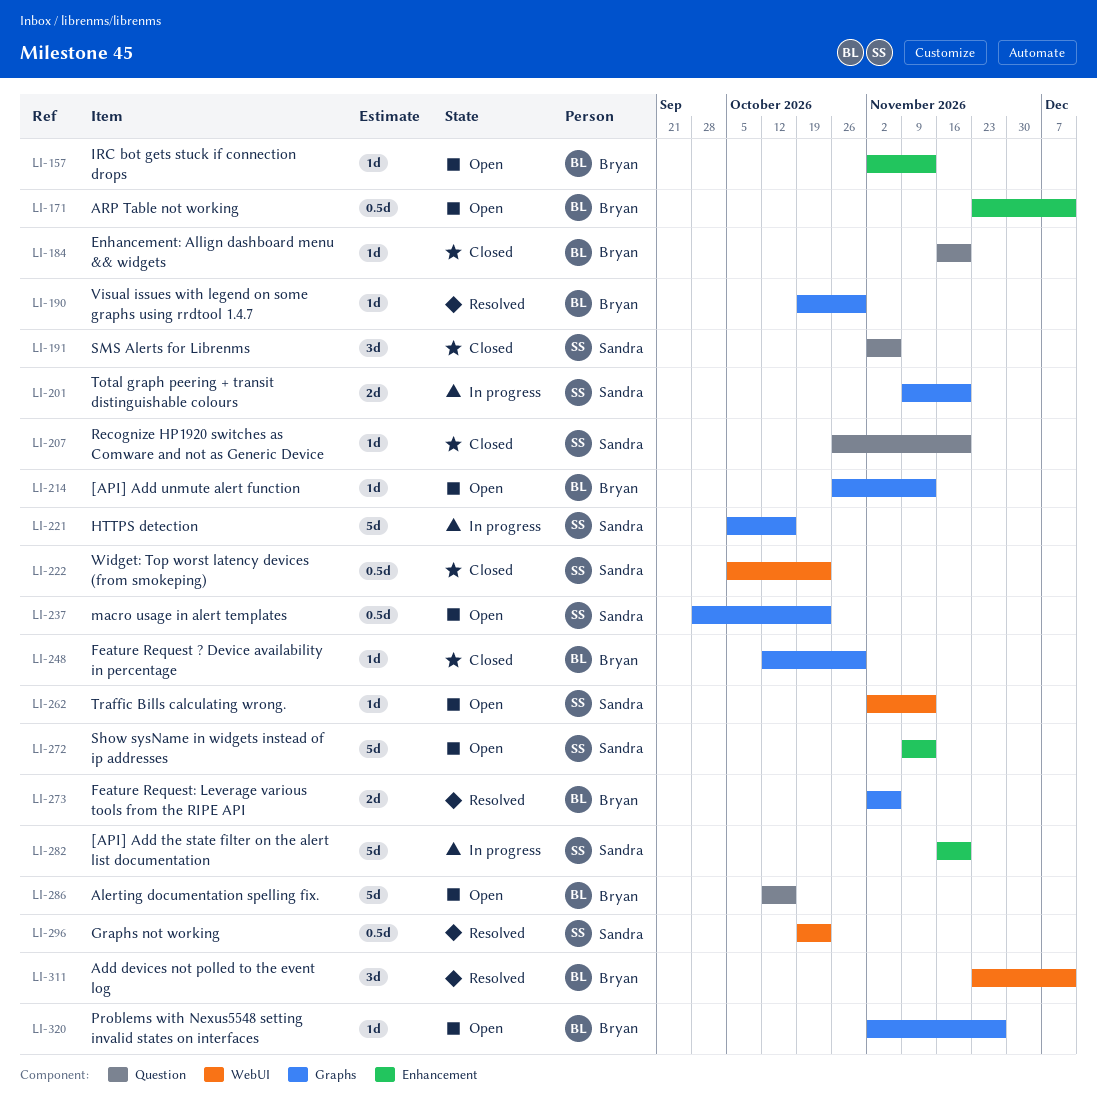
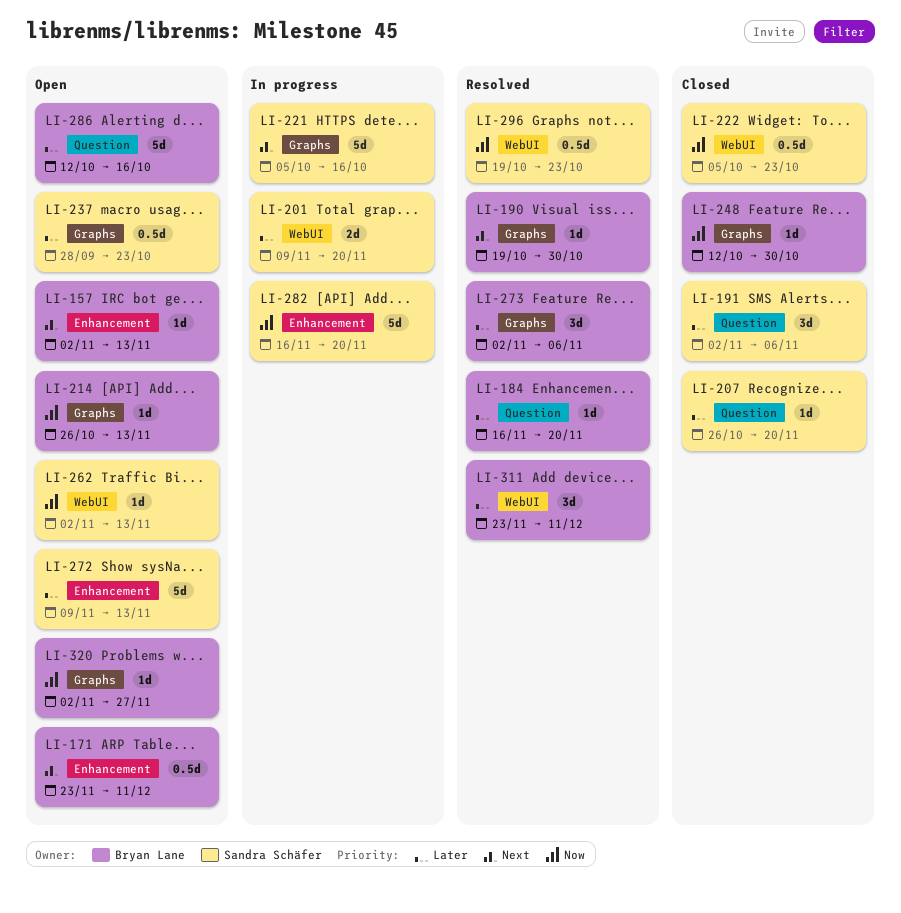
LI-184, status: Closed -> Resolved
LI-201, label: Graphs -> WebUI
LI-273, estimate: 2d -> 3d

